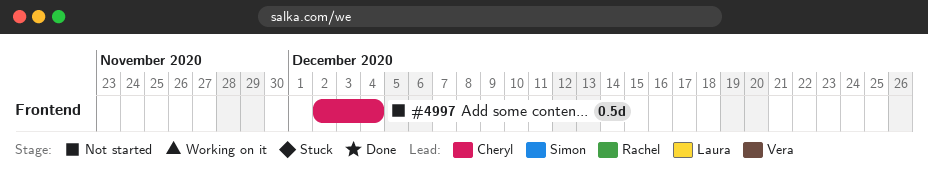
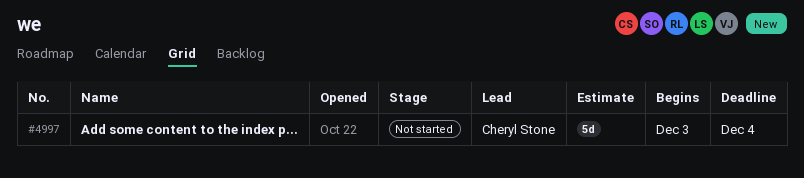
#4997, estimate: 0.5d -> 5d
#4997, start: Dec 2 -> Dec 3

